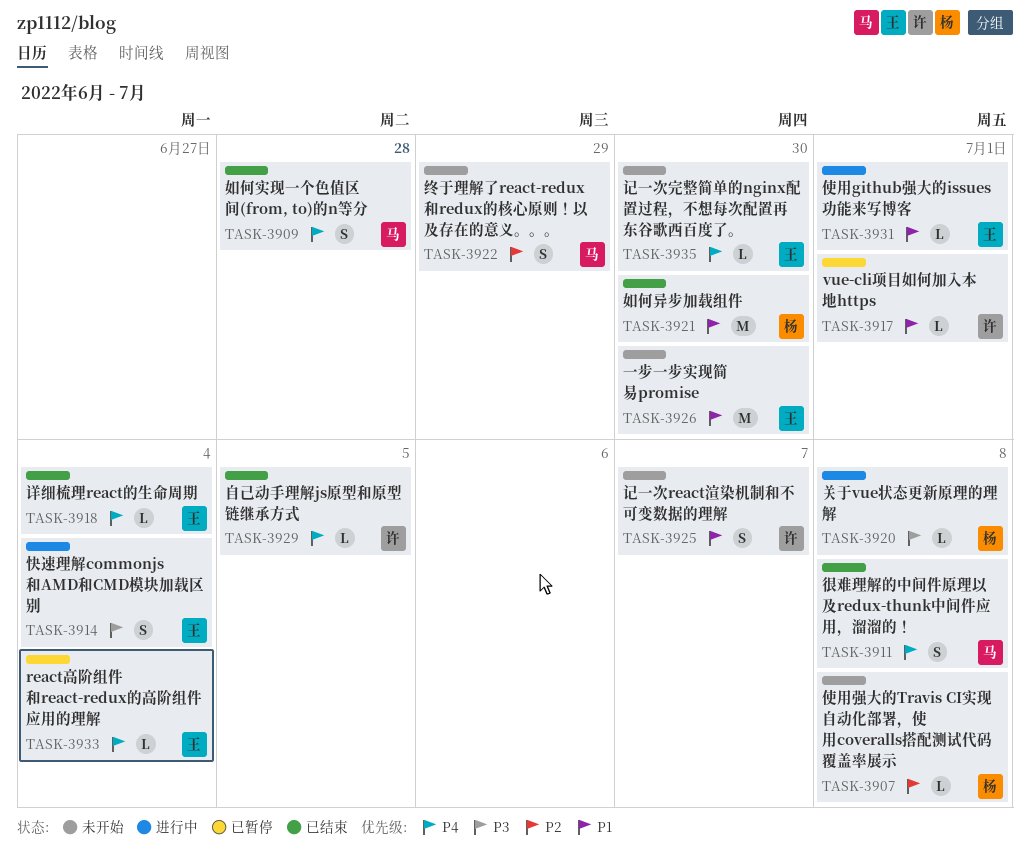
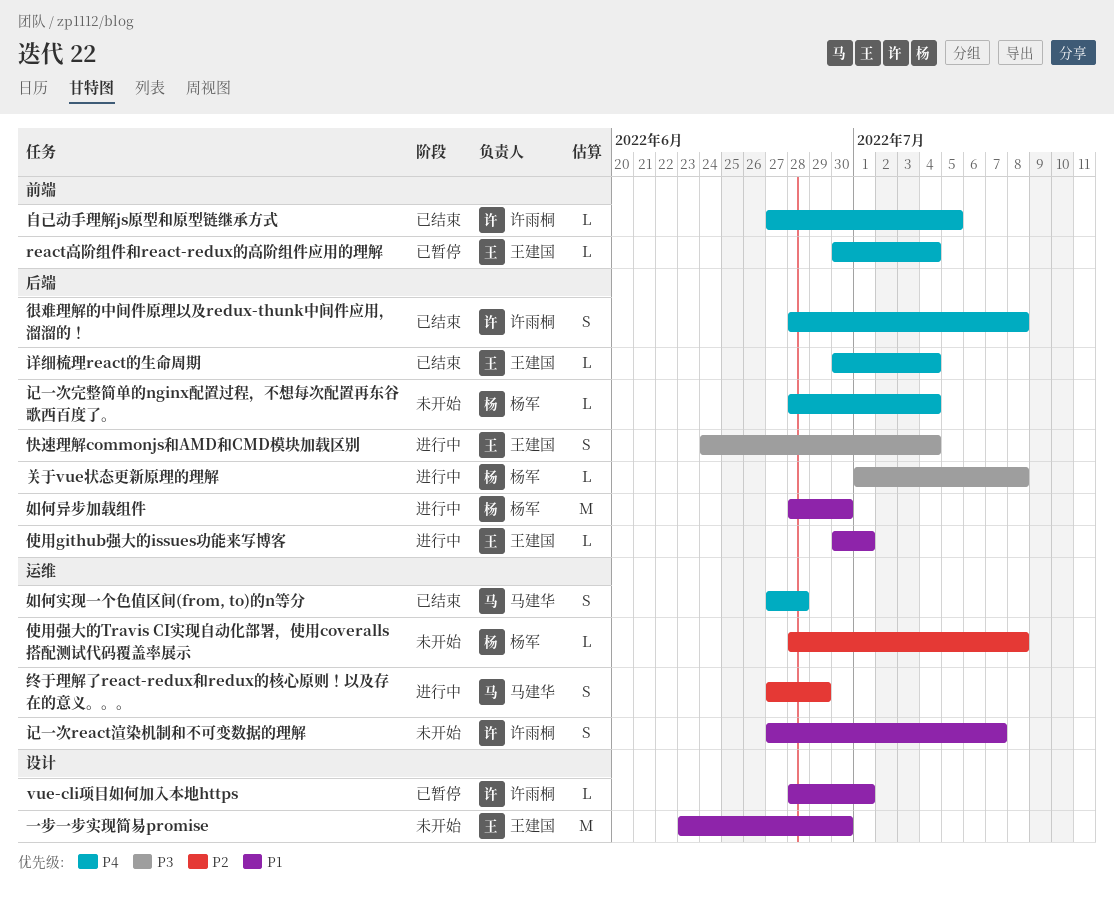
如何异步加载组件, status: 已结束 -> 进行中
很难理解的中间件原理以及redux-thunk中间件应用，溜溜的！, owner: 马建华 -> 许雨桐
终于理解了react-redux和redux的核心原则！以及存在的意义。。。, status: 未开始 -> 进行中
记一次完整简单的nginx配置过程，不想每次配置再东谷歌西百度了。, owner: 王建国 -> 杨军
记一次完整简单的nginx配置过程，不想每次配置再东谷歌西百度了。, due: Jun 30 -> Jul 4

